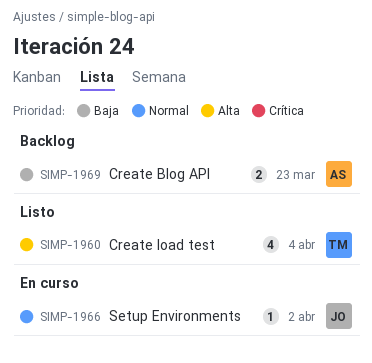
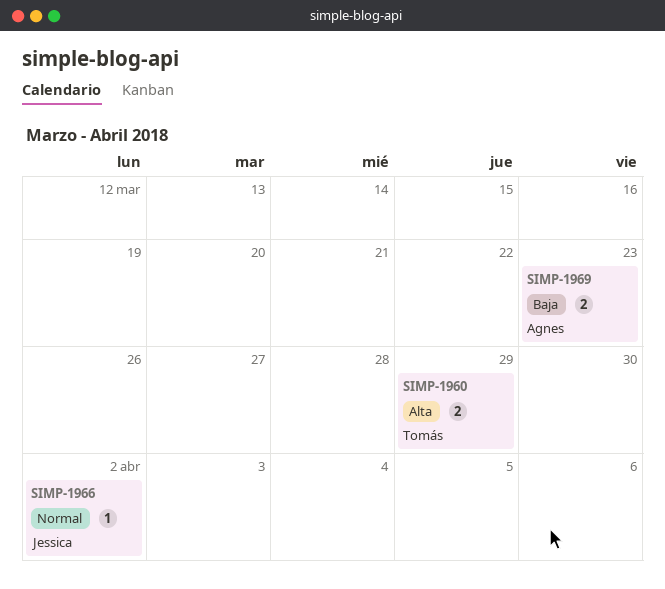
SIMP-1960, estimate: 4 -> 2
SIMP-1960, due: Apr 4 -> Mar 29

